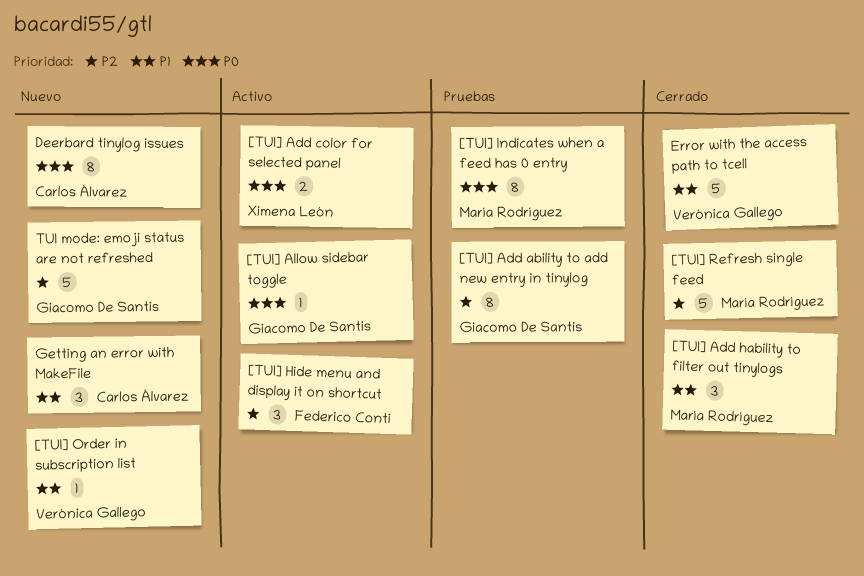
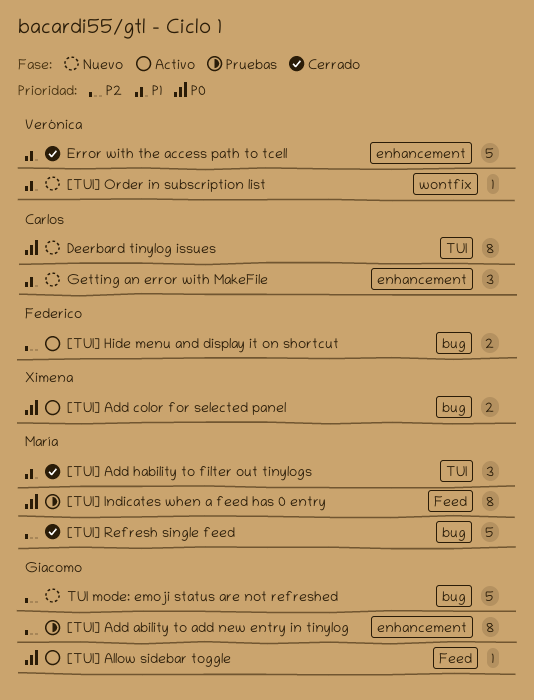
[TUI] Hide menu and display it on shortcut, estimate: 3 -> 2

